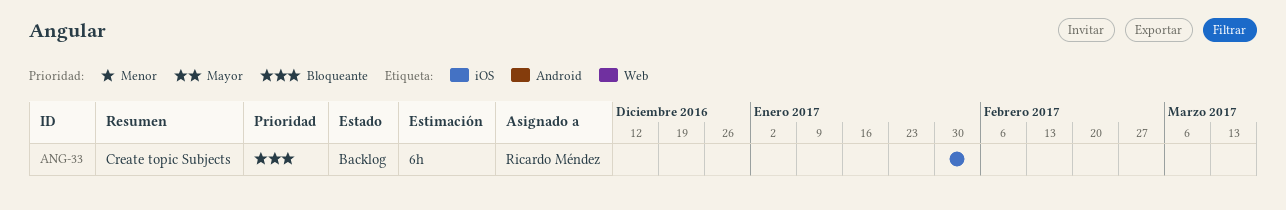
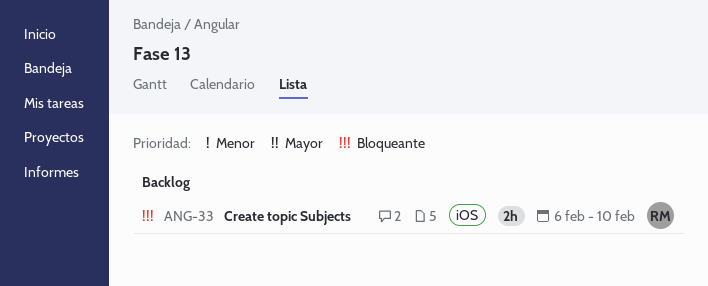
ANG-33, estimate: 6h -> 2h
ANG-33, start: Jan 30 -> Feb 6
ANG-33, due: Feb 3 -> Feb 10

